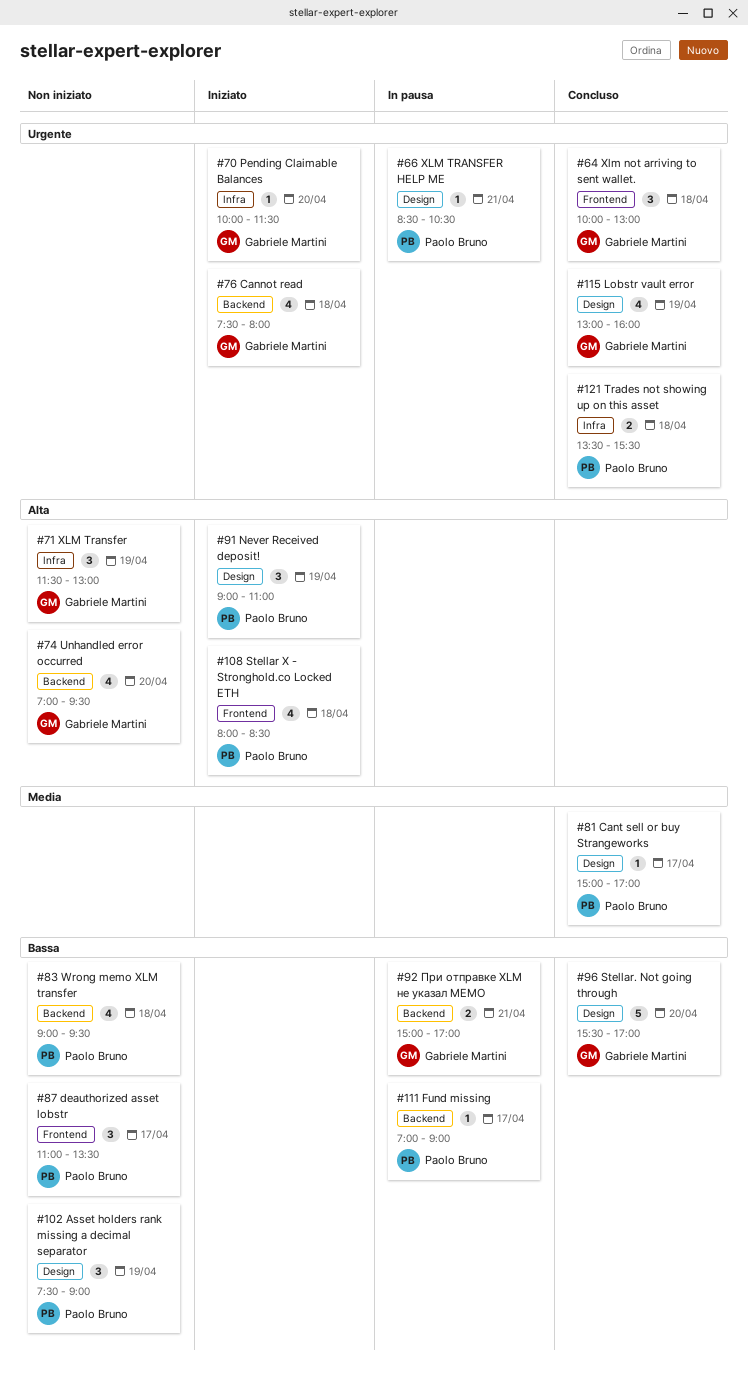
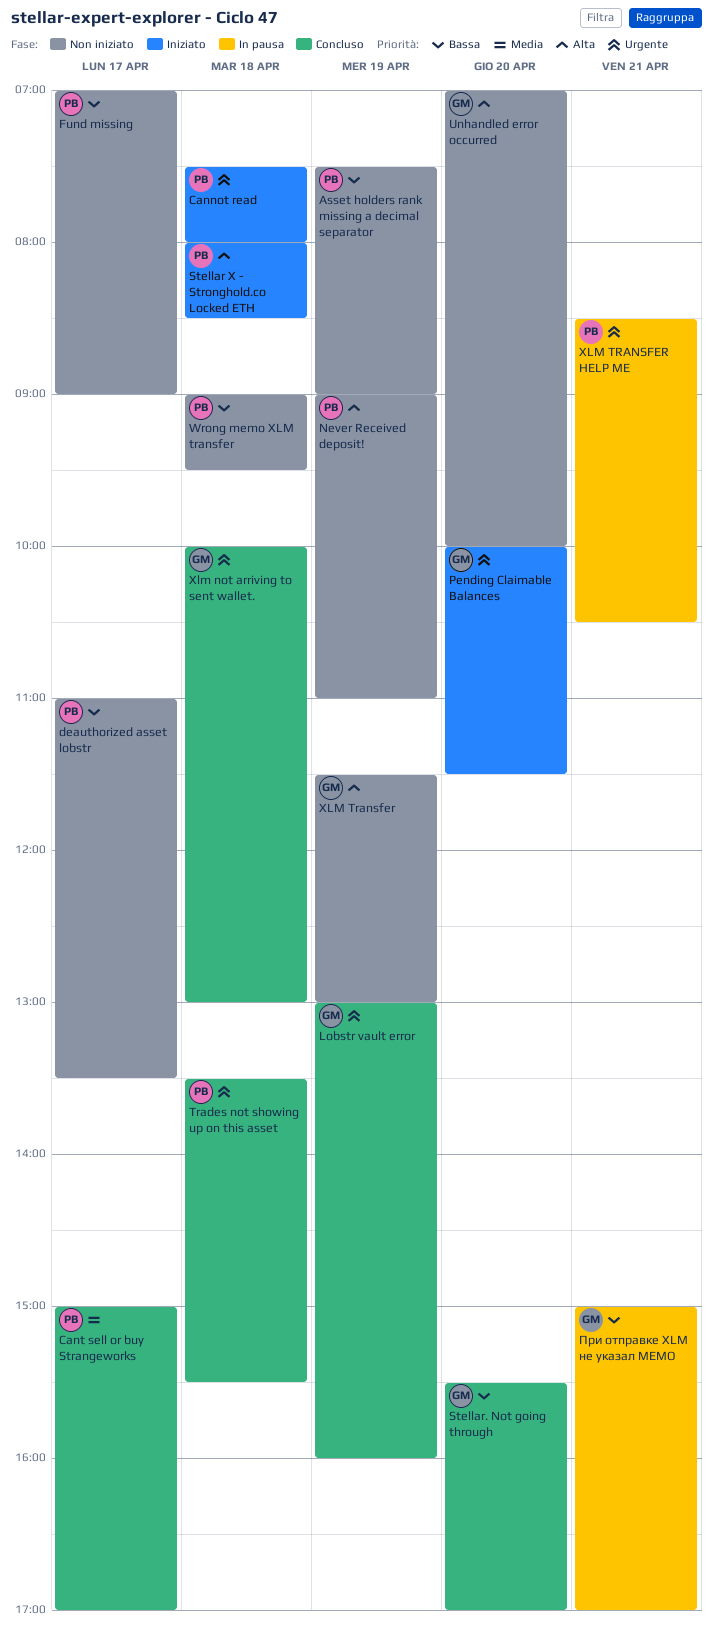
Cannot read, owner: Gabriele Martini -> Paolo Bruno
Fund missing, status: In pausa -> Non iniziato
Never Received deposit!, status: Iniziato -> Non iniziato
Unhandled error occurred, ends: 09:30 -> 10:00

